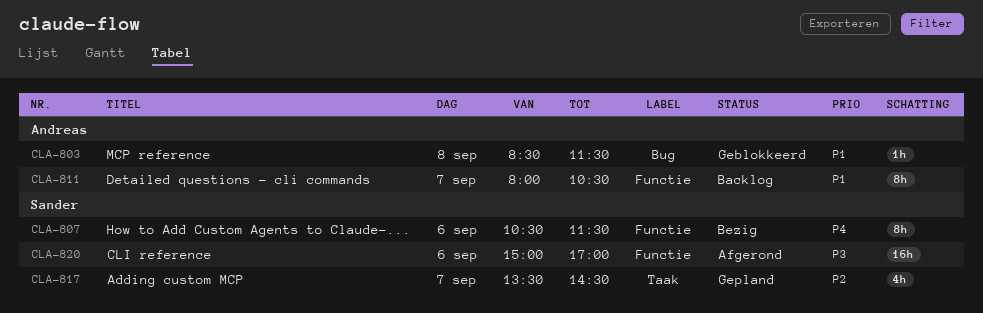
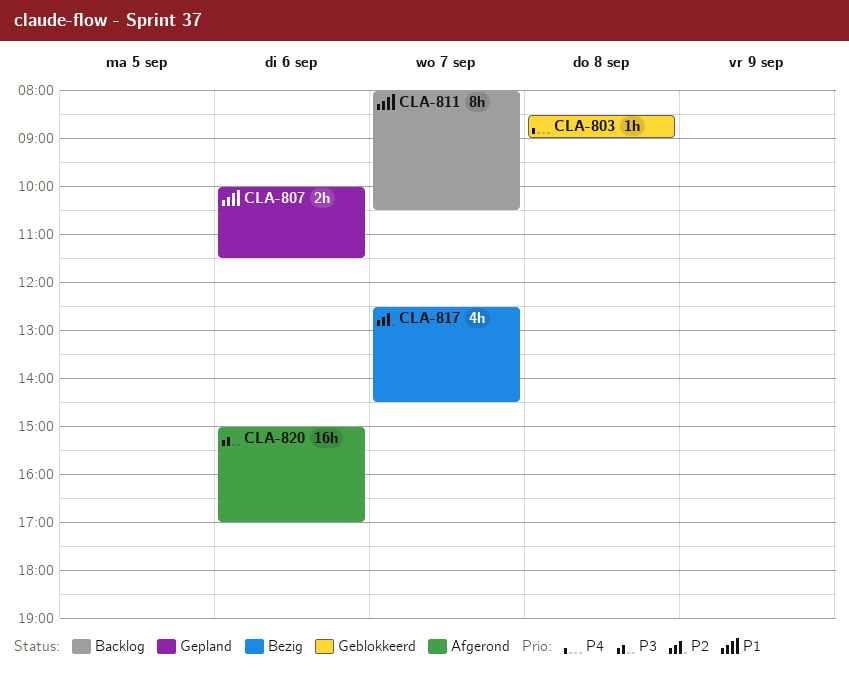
CLA-803, priority: P1 -> P4
CLA-803, ends: 11:30 -> 09:00
CLA-807, status: Bezig -> Gepland
CLA-807, priority: P4 -> P1
CLA-807, estimate: 8h -> 2h
CLA-807, begins: 10:30 -> 10:00
CLA-817, status: Gepland -> Bezig
CLA-817, begins: 13:30 -> 12:30

